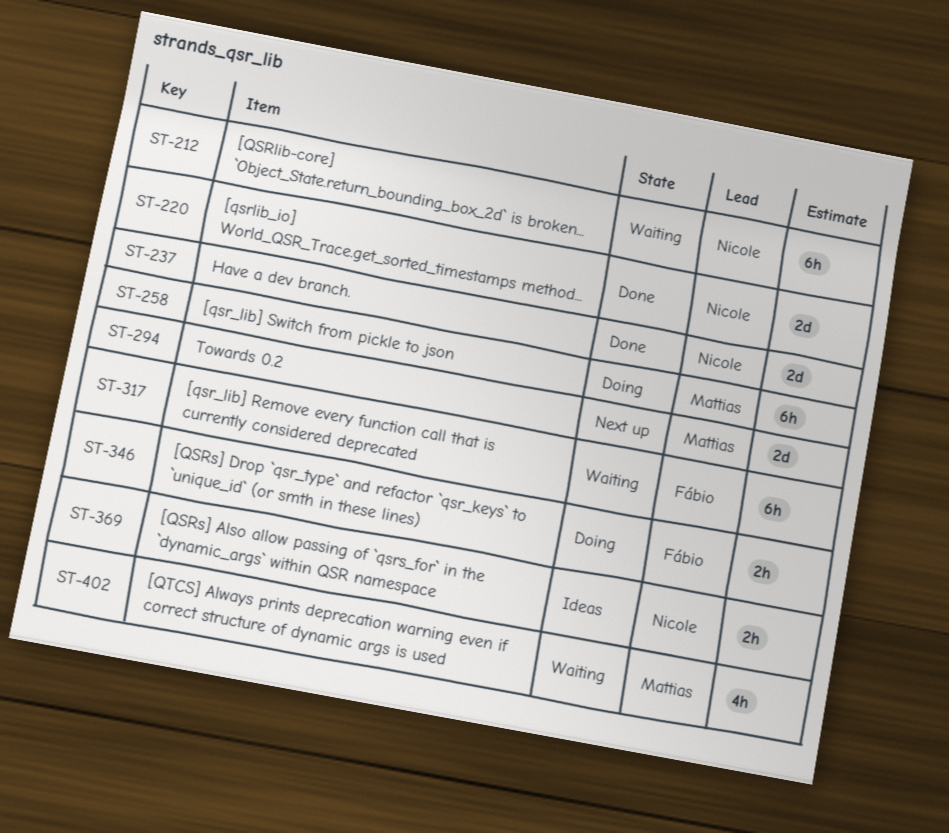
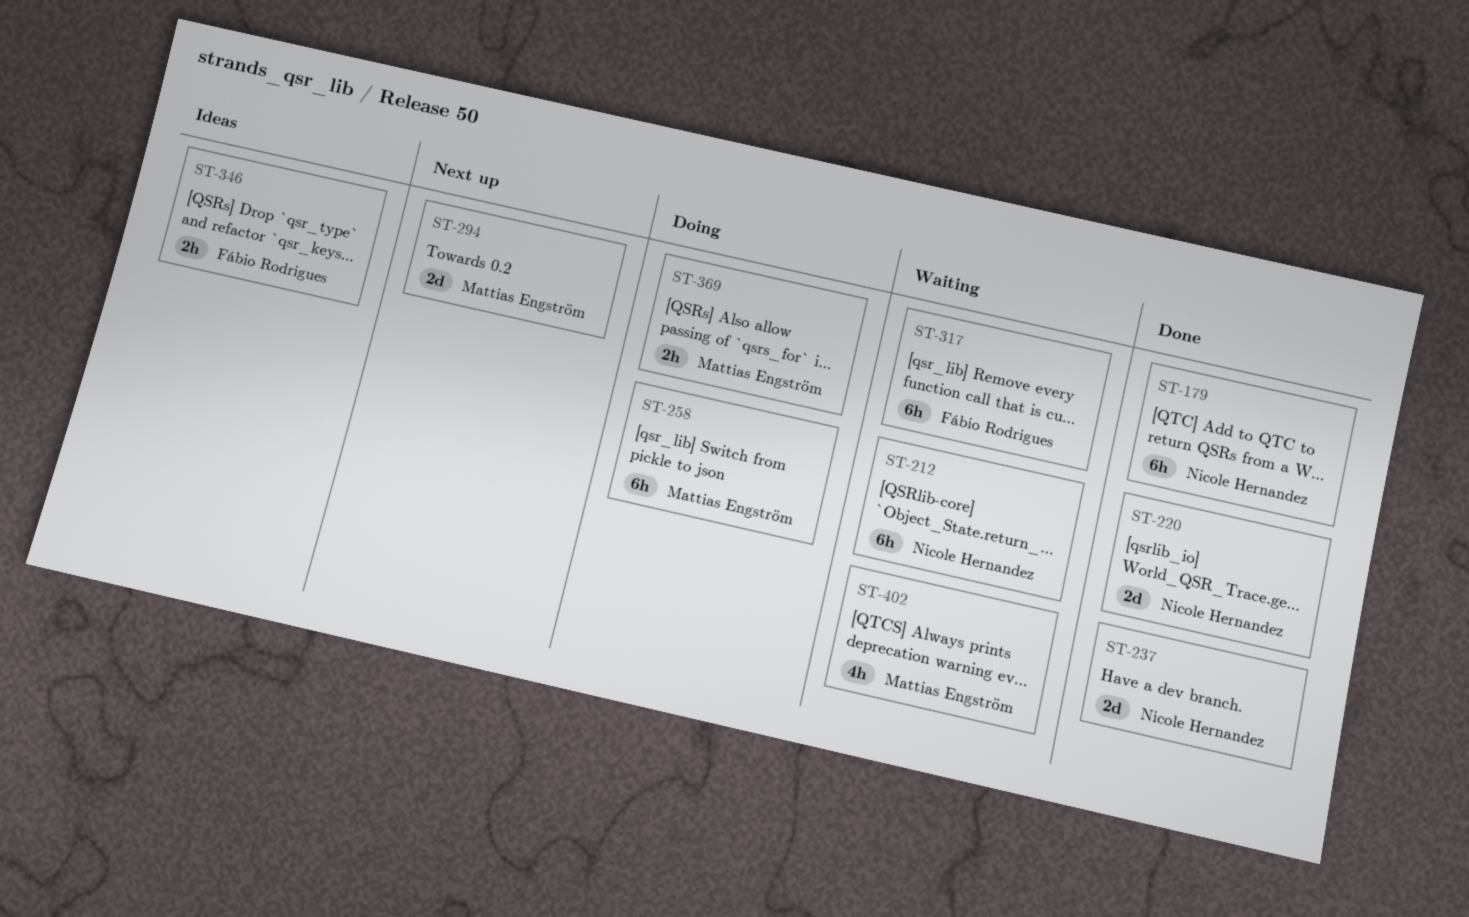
ST-179: none -> present
ST-346, status: Doing -> Ideas
ST-369, status: Ideas -> Doing
ST-369, owner: Nicole Hernandez -> Mattias Engström

